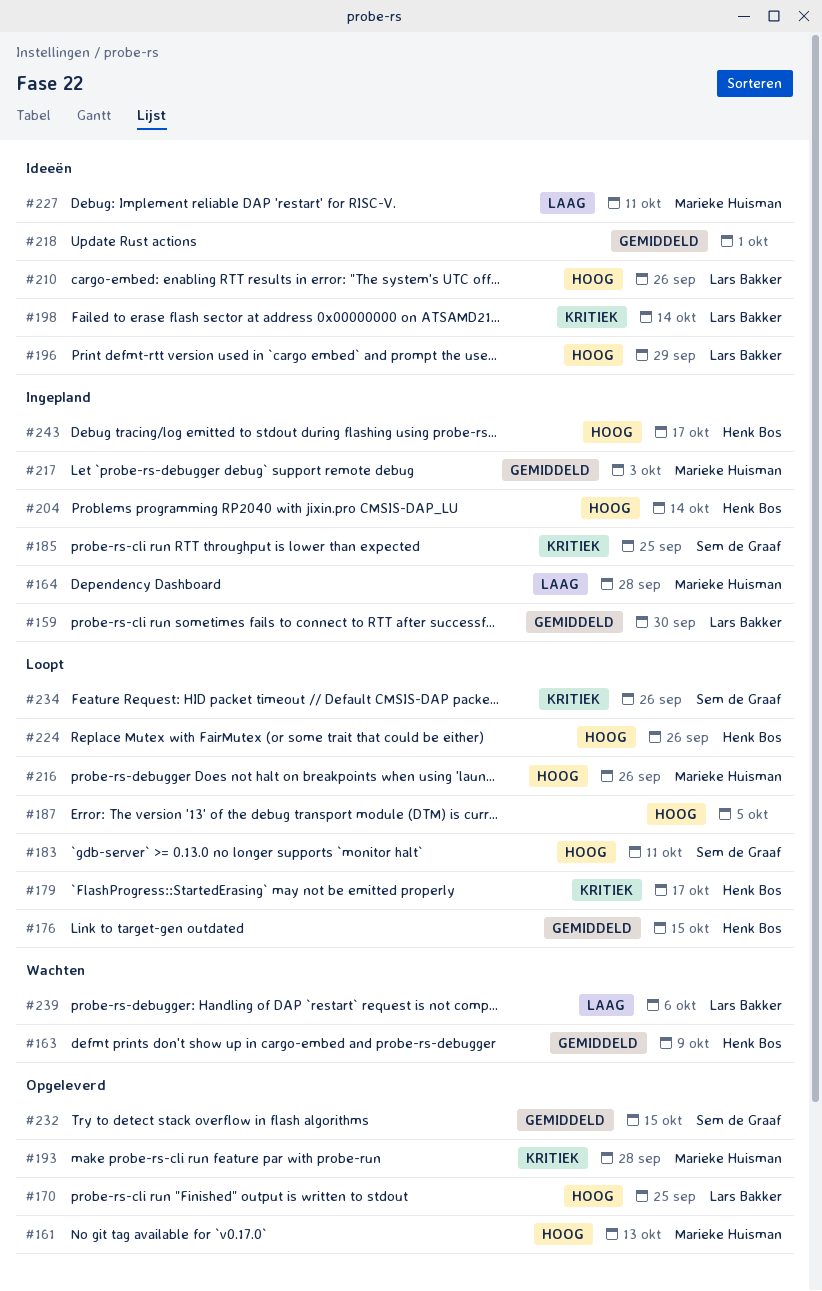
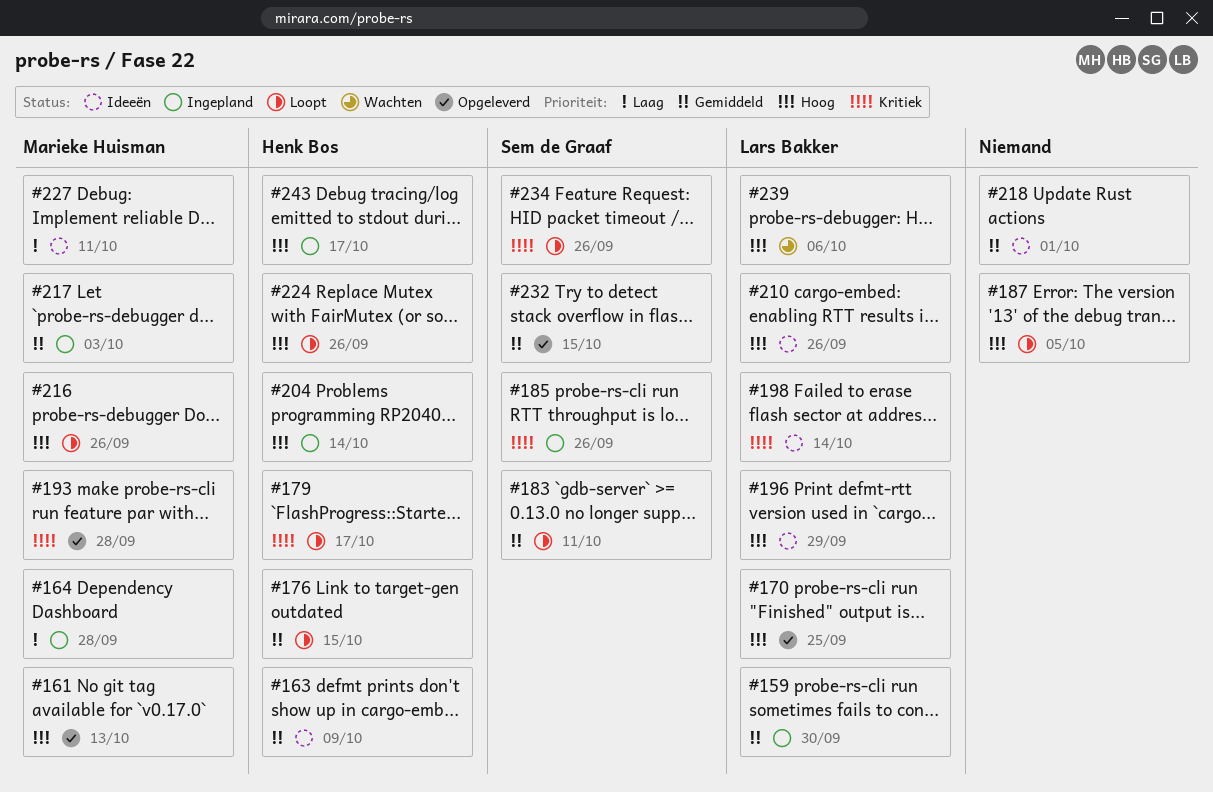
#163, status: Wachten -> Ideeën
#183, priority: Hoog -> Gemiddeld
#185, due: Sep 25 -> Sep 26
#239, priority: Laag -> Hoog

